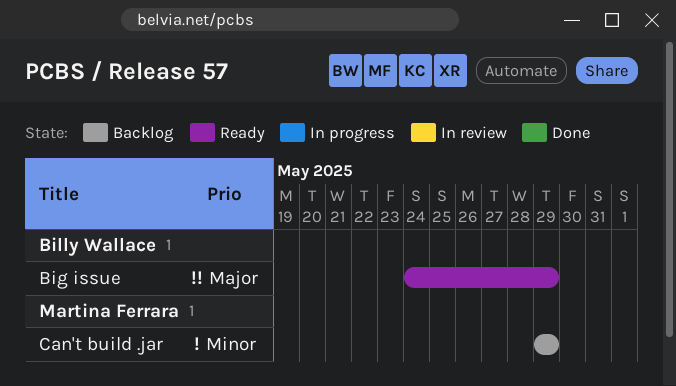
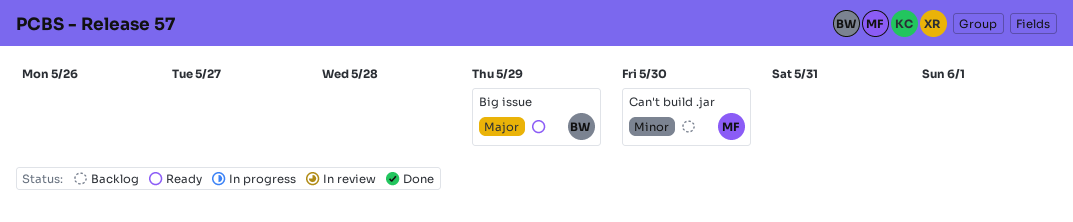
Can't build .jar, due: May 29 -> May 30

